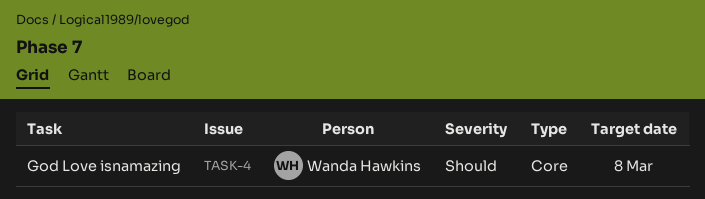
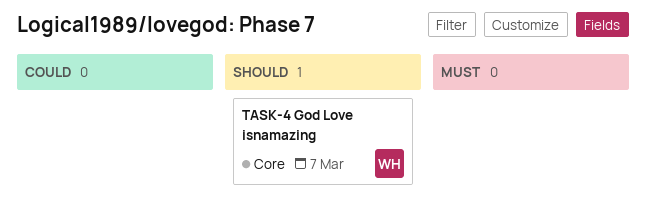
TASK-4, due: Mar 8 -> Mar 7

